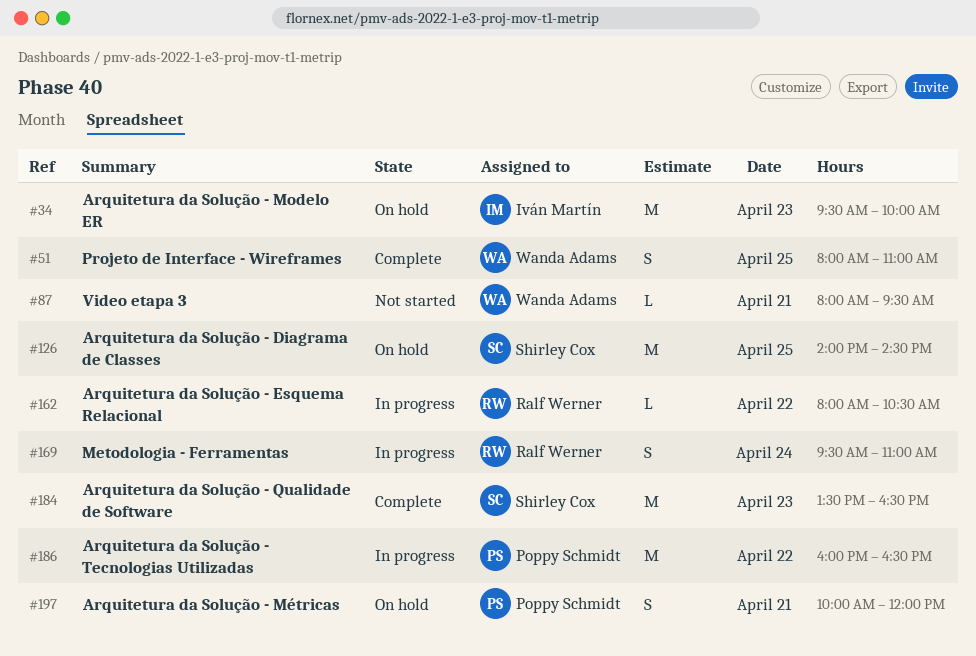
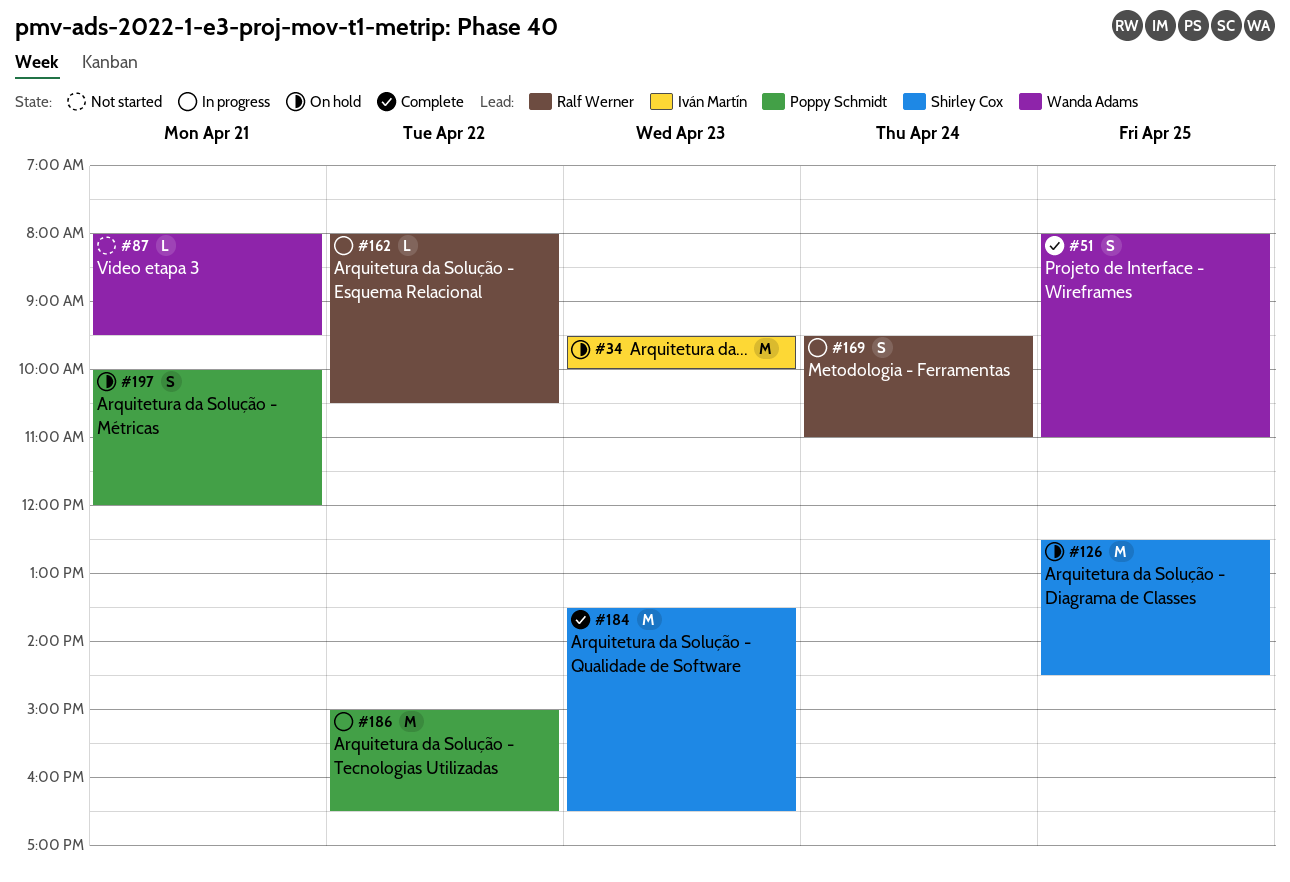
#126, begins: 14:00 -> 12:30
#186, begins: 16:00 -> 15:00

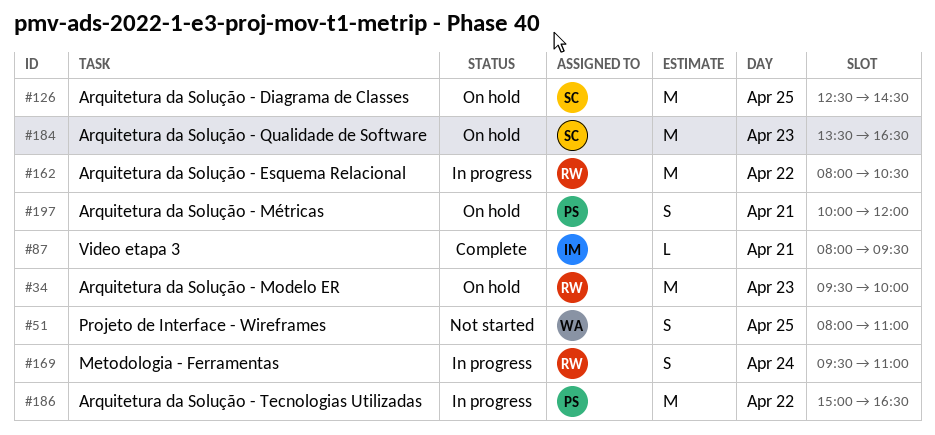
#34, owner: Iván Martín -> Ralf Werner
#51, status: Complete -> Not started
#87, status: Not started -> Complete
#87, owner: Wanda Adams -> Iván Martín
#162, estimate: L -> M
#184, status: Complete -> On hold

